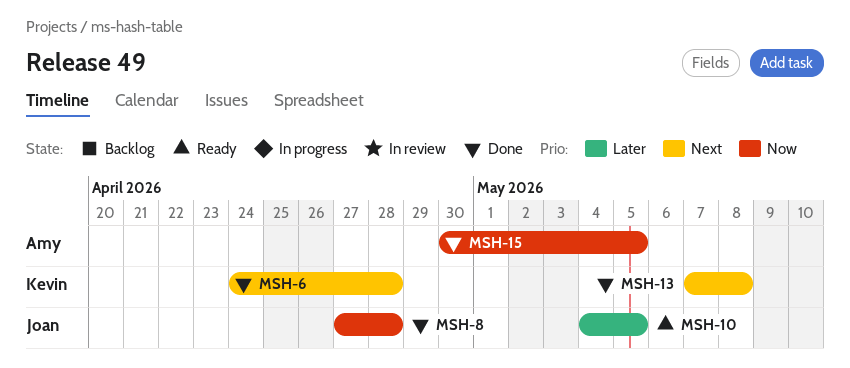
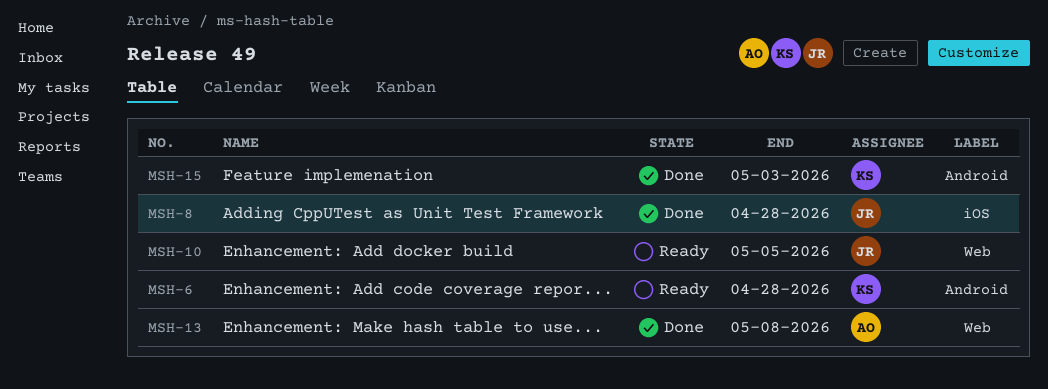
MSH-6, status: Done -> Ready
MSH-13, owner: Kevin -> Amy
MSH-15, owner: Amy -> Kevin
MSH-15, due: May 5 -> May 3

